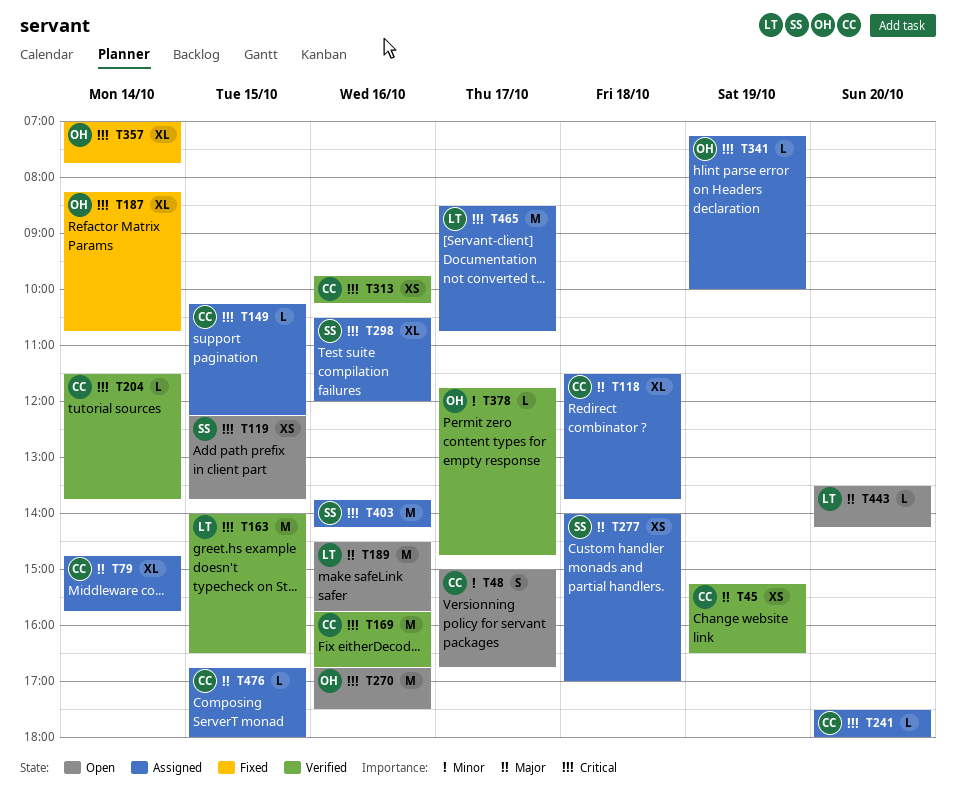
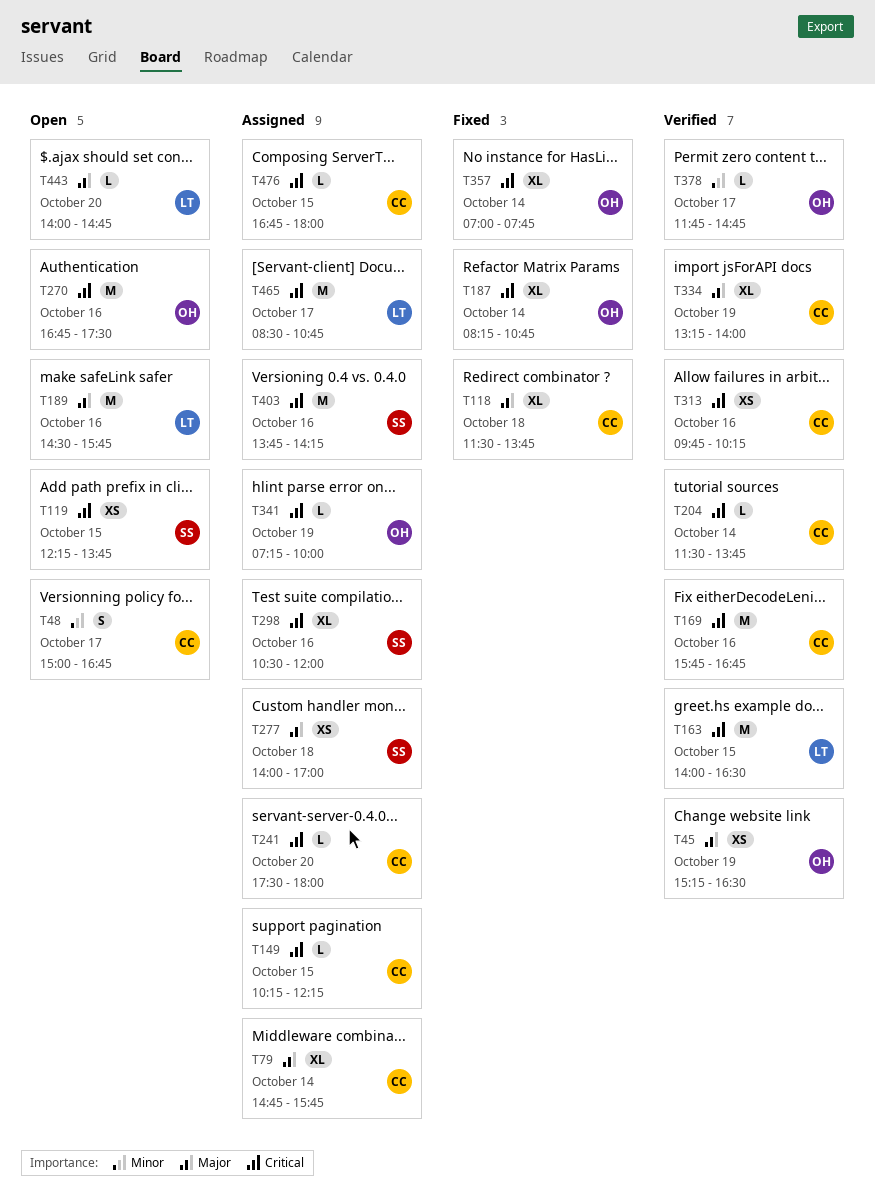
T45, owner: CC -> OH
T118, status: Assigned -> Fixed
T334: none -> present
T443, begins: 13:30 -> 14:00
T443, ends: 14:15 -> 14:45
T476, priority: Major -> Critical

